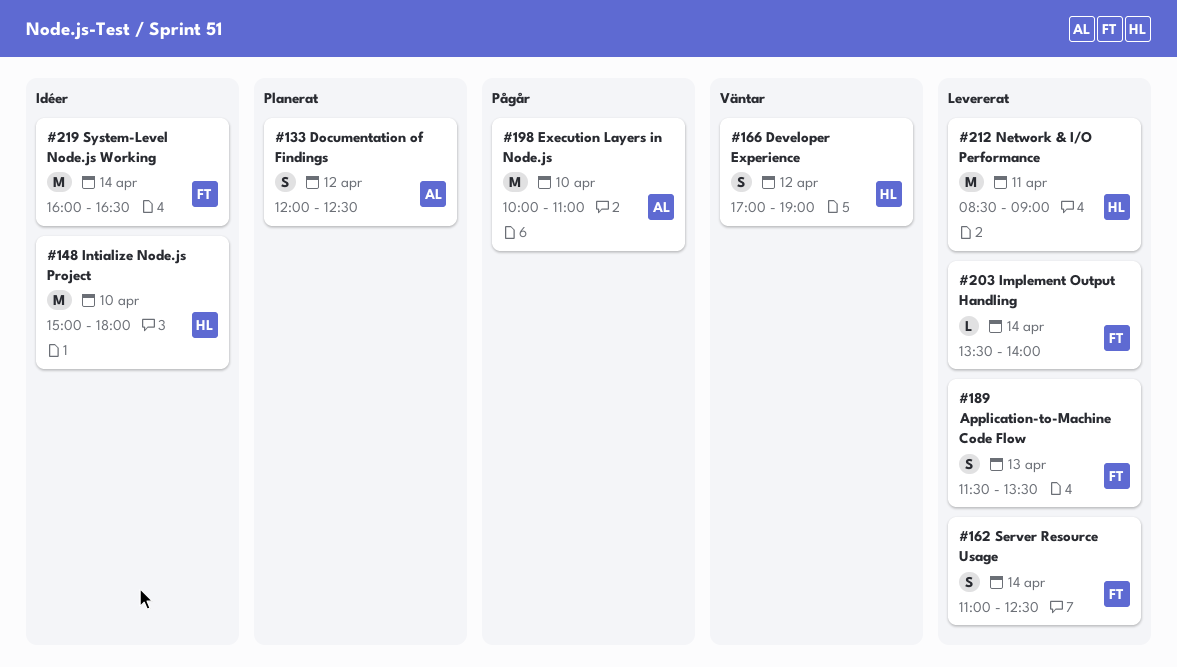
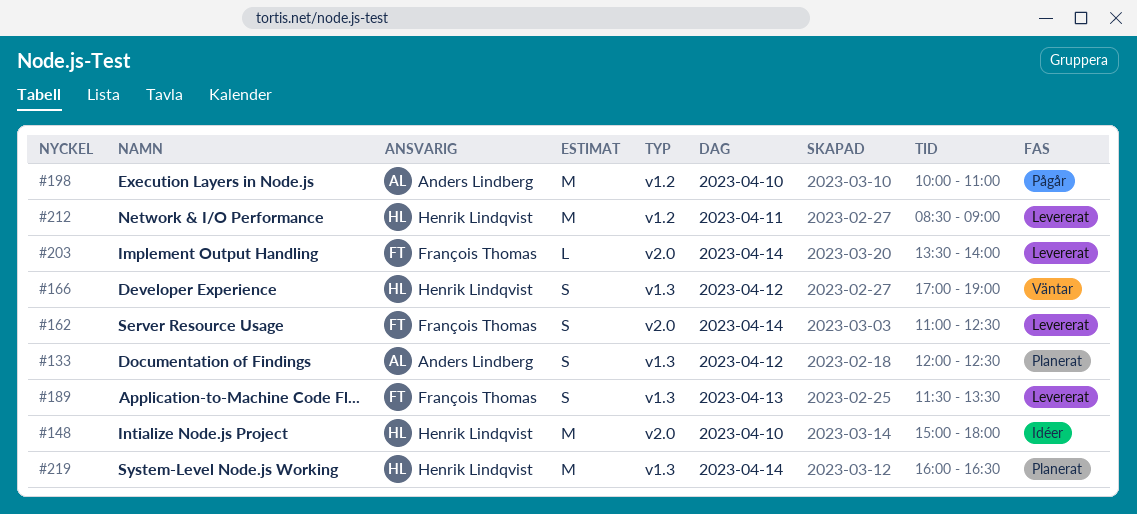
#219, status: Idéer -> Planerat
#219, owner: François Thomas -> Henrik Lindqvist

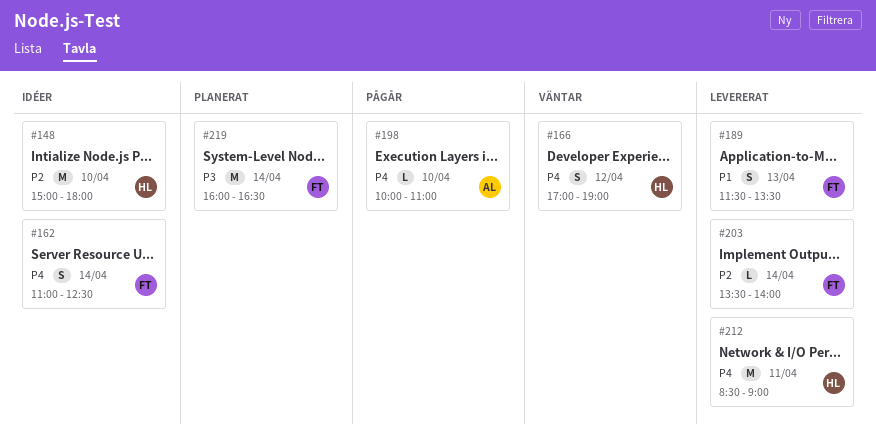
#133: present -> none
#162, status: Levererat -> Idéer
#198, estimate: M -> L
#219, owner: Henrik Lindqvist -> François Thomas

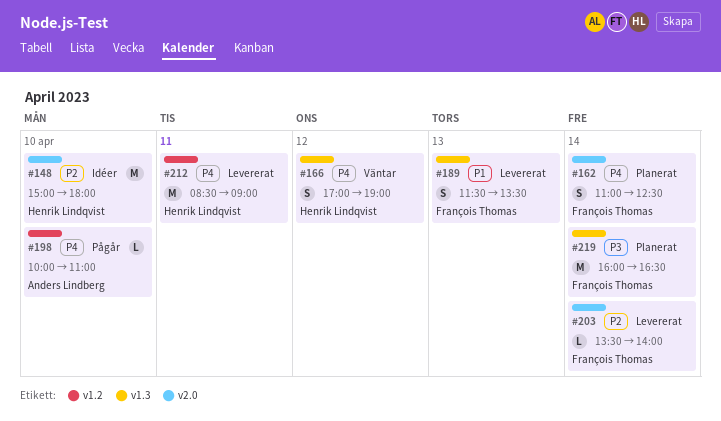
#162, status: Idéer -> Planerat

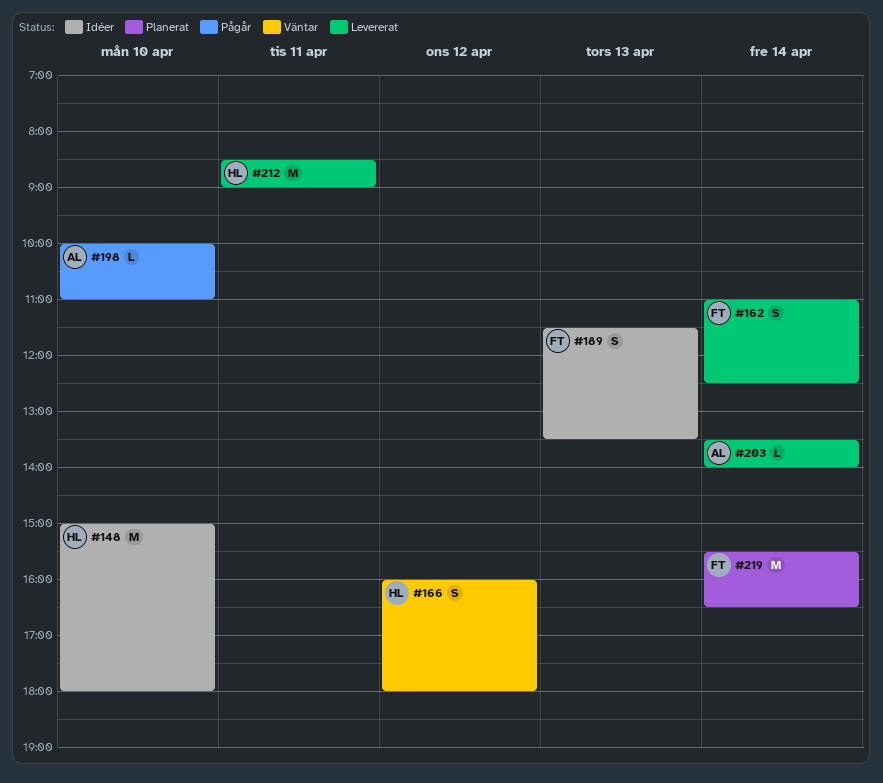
#162, status: Planerat -> Levererat
#166, begins: 17:00 -> 16:00
#166, ends: 19:00 -> 18:00
#189, status: Levererat -> Idéer
#203, owner: François Thomas -> Anders Lindberg
#219, begins: 16:00 -> 15:30

